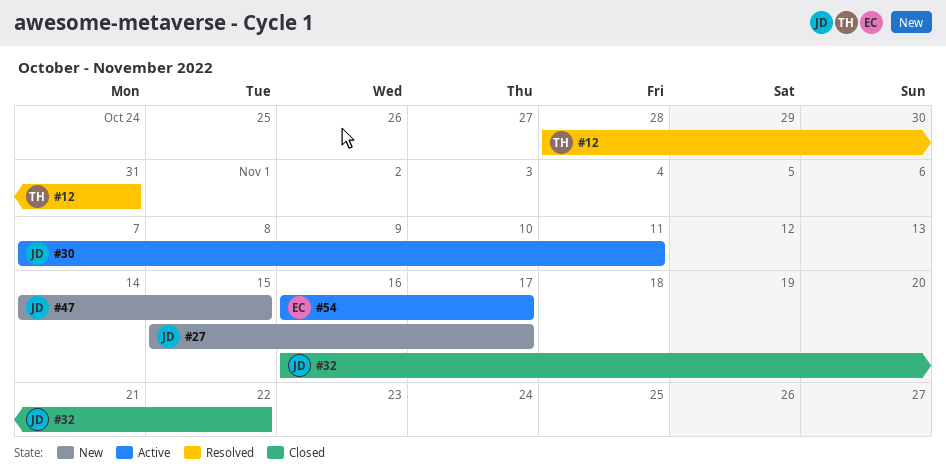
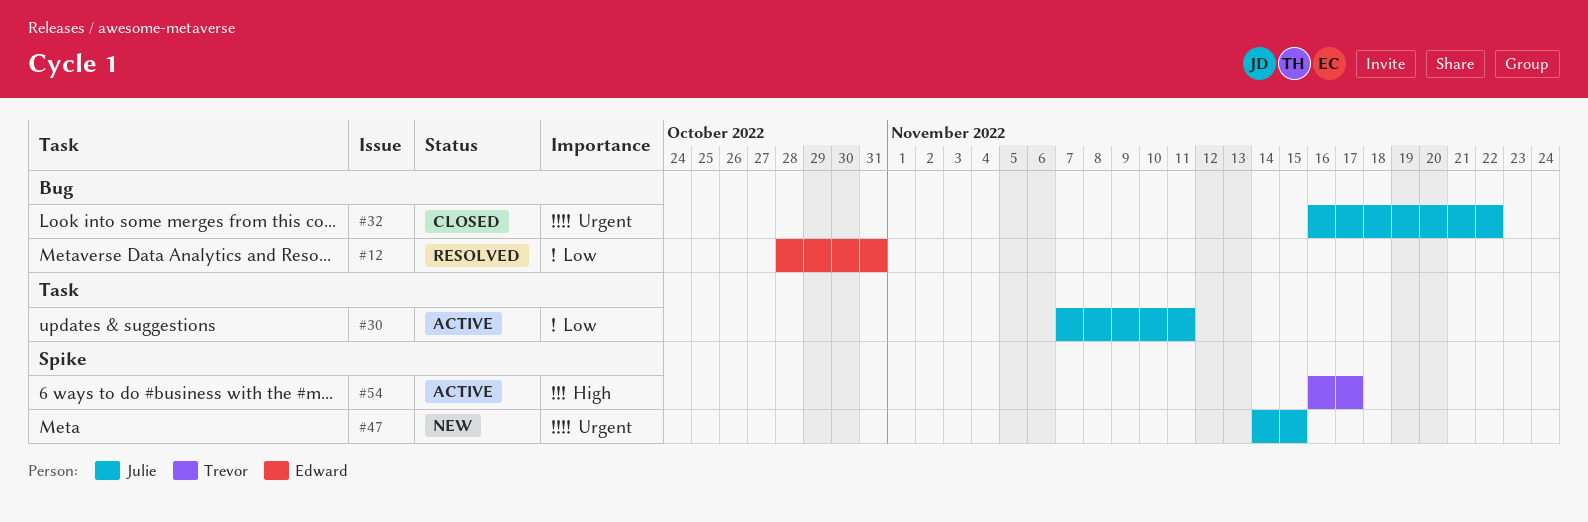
#12, owner: Trevor -> Edward
#27: present -> none
#54, owner: Edward -> Trevor

